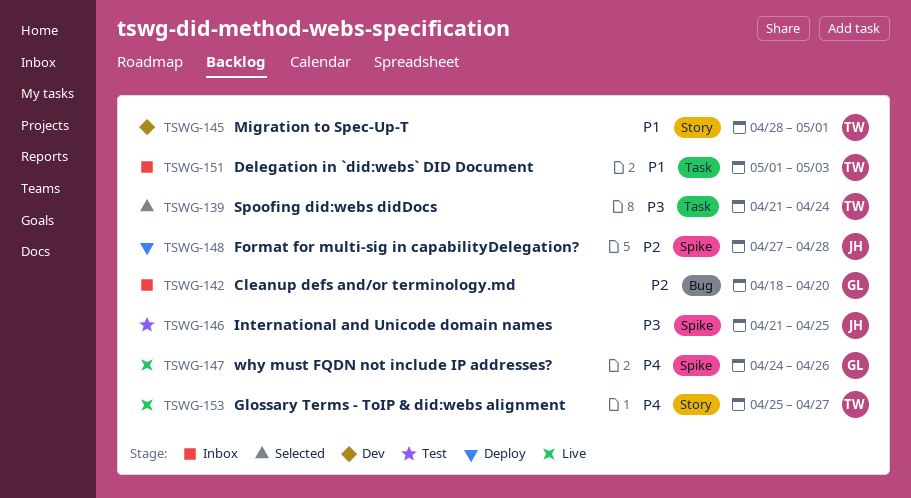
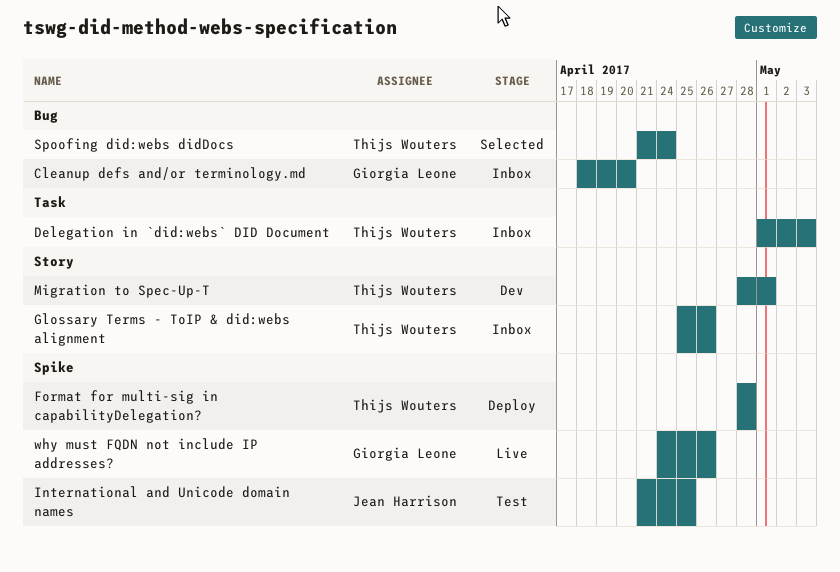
Format for multi-sig in capabilityDelegation?, owner: Jean Harrison -> Thijs Wouters
Format for multi-sig in capabilityDelegation?, start: Apr 27 -> Apr 28
Glossary Terms - ToIP & did:webs alignment, status: Live -> Inbox
Glossary Terms - ToIP & did:webs alignment, due: Apr 27 -> Apr 26
Spoofing did:webs didDocs, label: Task -> Bug

